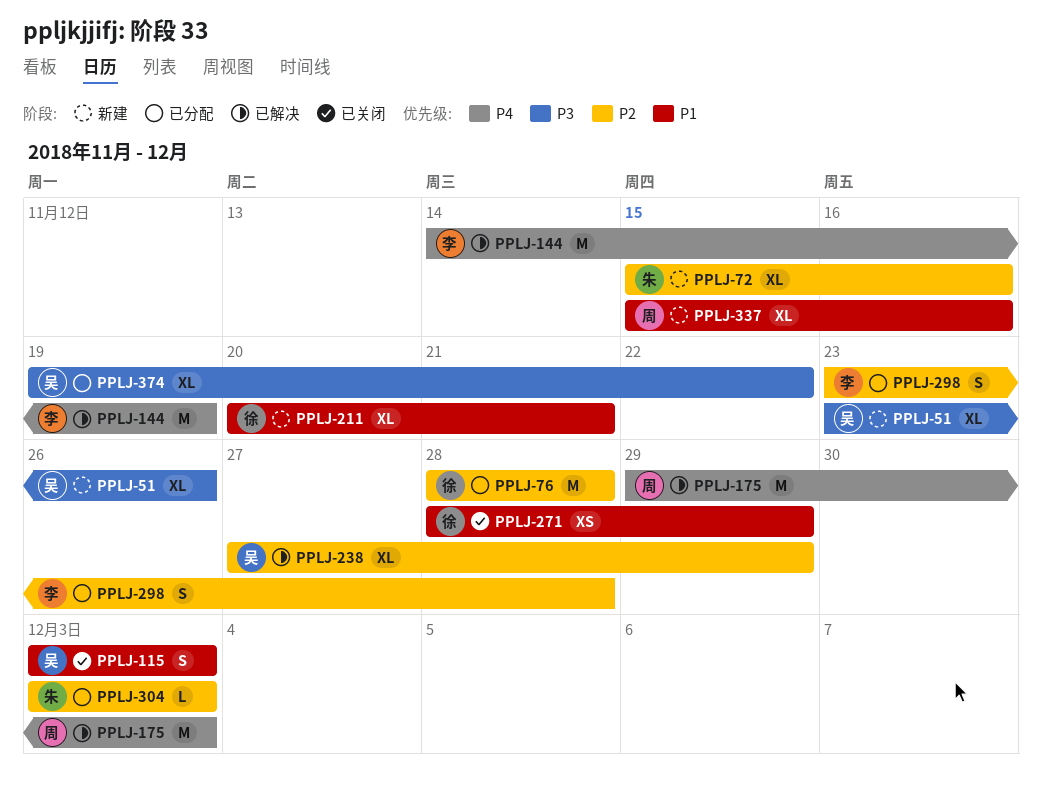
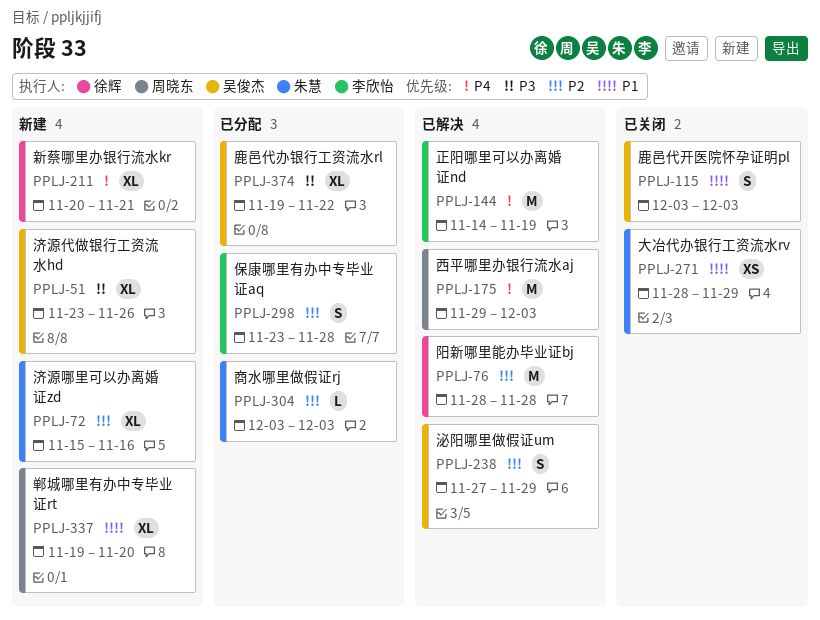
PPLJ-76, status: 已分配 -> 已解决
PPLJ-211, priority: P1 -> P4
PPLJ-238, estimate: XL -> S
PPLJ-271, owner: 徐辉 -> 朱慧
PPLJ-337, start: Nov 15 -> Nov 19
PPLJ-337, due: Nov 16 -> Nov 20

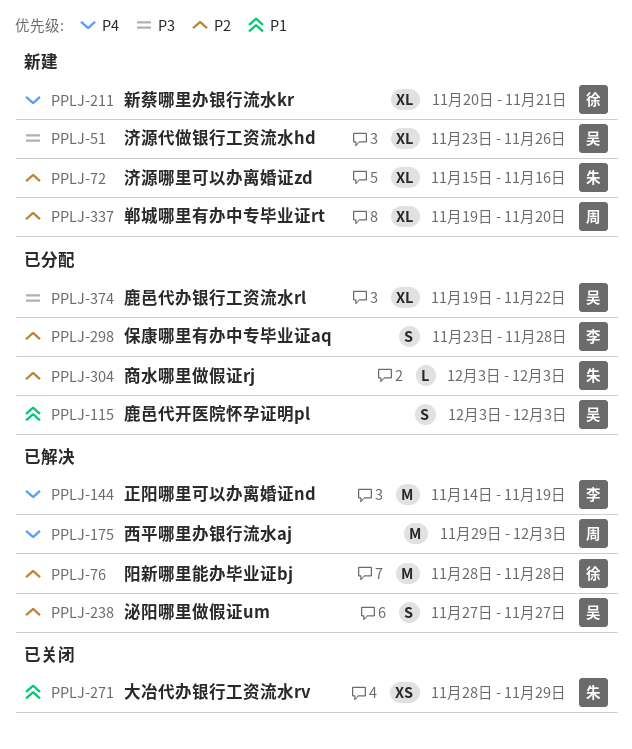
PPLJ-115, status: 已关闭 -> 已分配
PPLJ-238, due: Nov 29 -> Nov 27
PPLJ-337, priority: P1 -> P2

